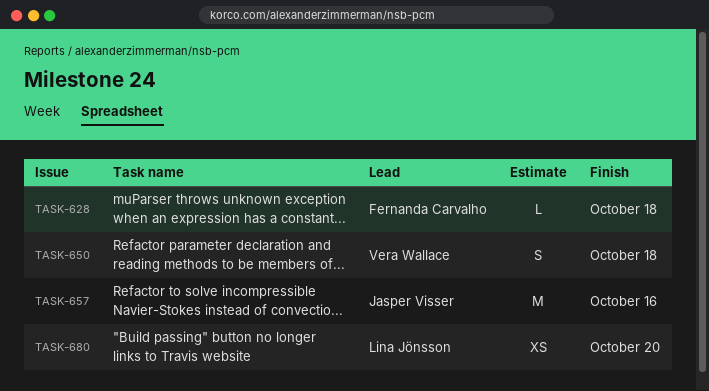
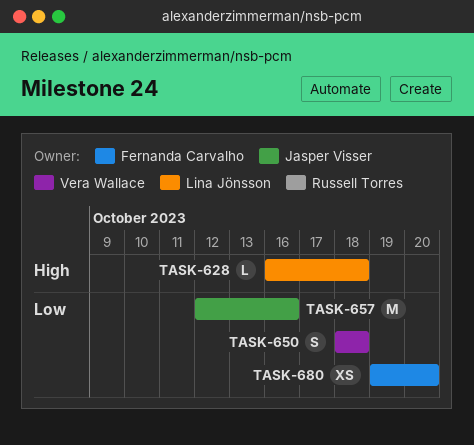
TASK-628, owner: Fernanda Carvalho -> Lina Jönsson
TASK-680, owner: Lina Jönsson -> Fernanda Carvalho

